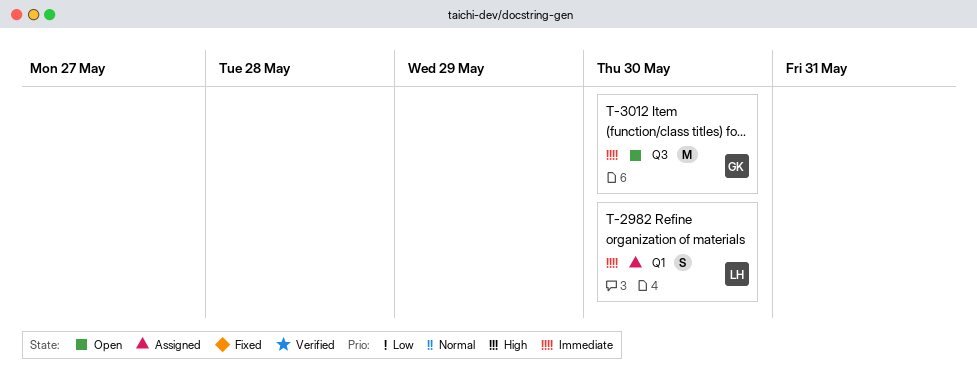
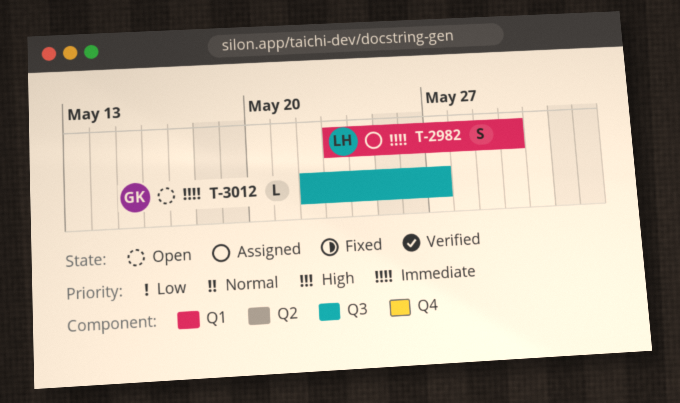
T-3012, estimate: M -> L
T-3012, due: May 30 -> May 27

